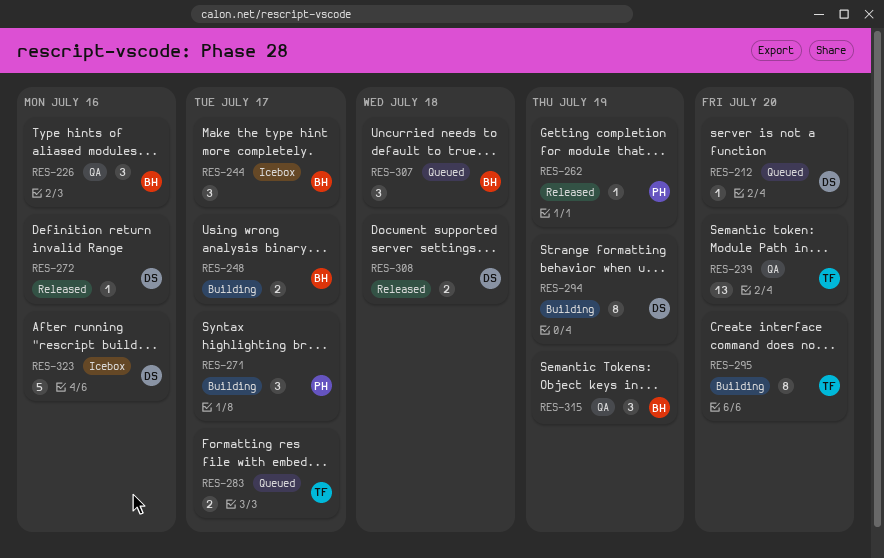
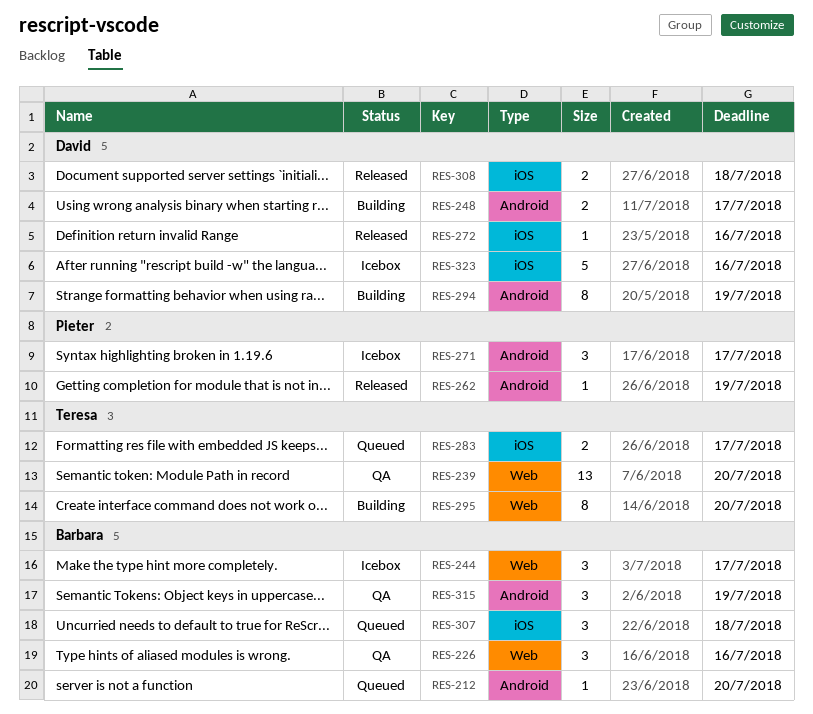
RES-212, owner: David -> Barbara
RES-248, owner: Barbara -> David
RES-271, status: Building -> Icebox

